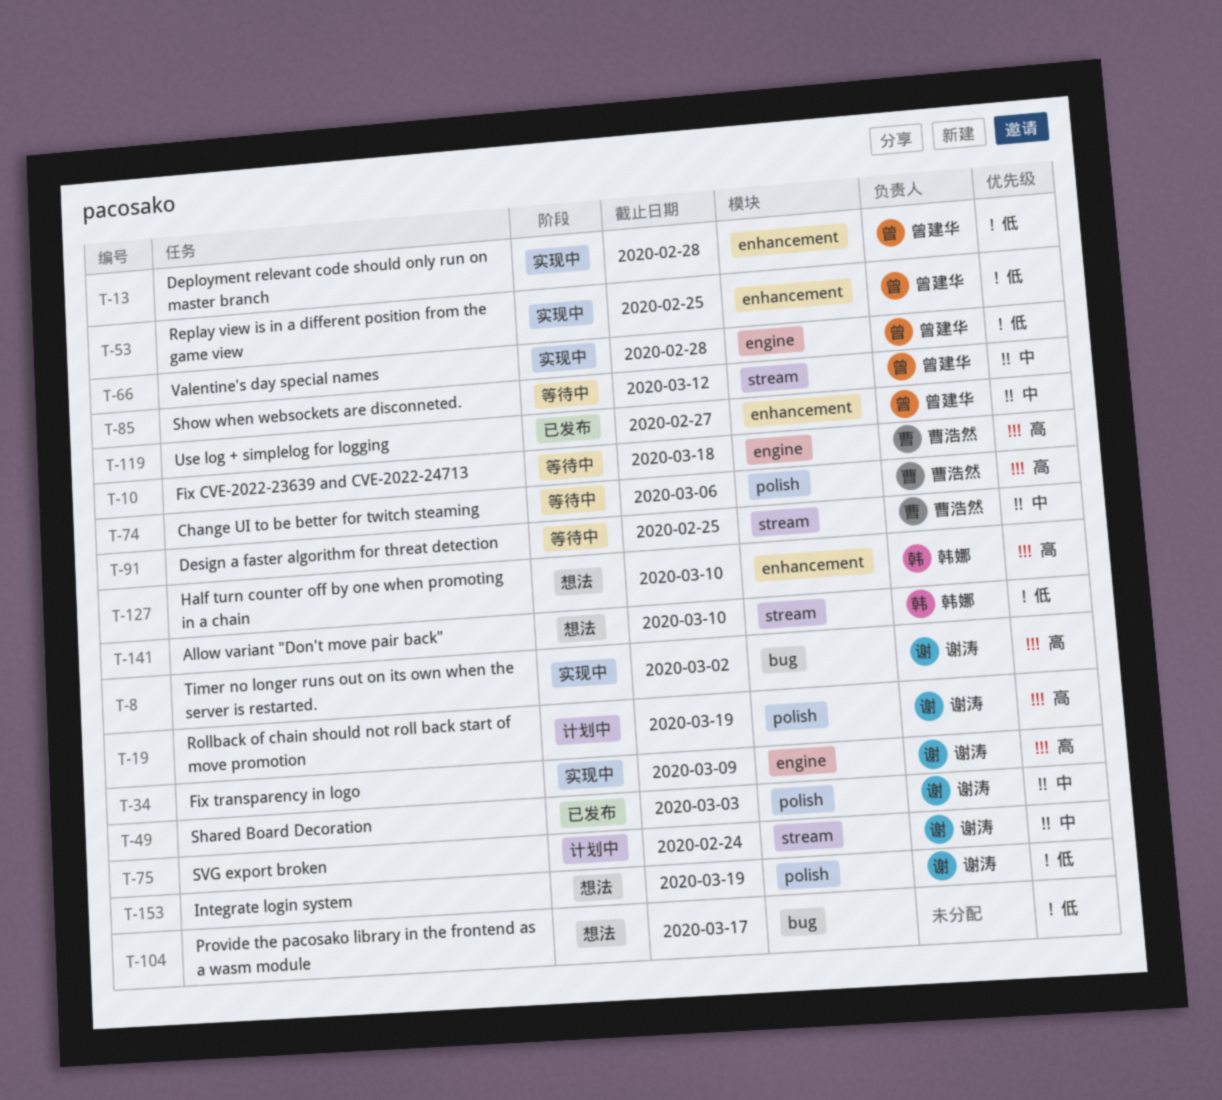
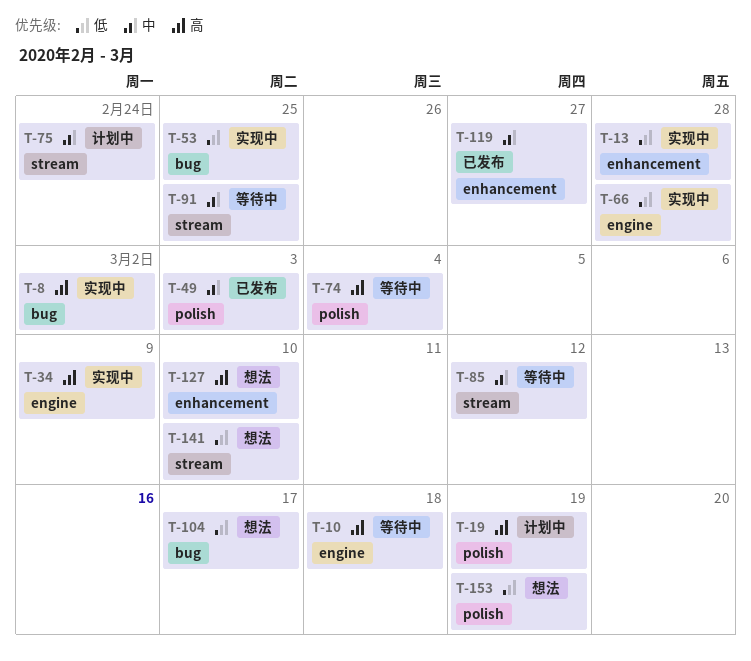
T-53, label: enhancement -> bug
T-74, due: Mar 6 -> Mar 4

